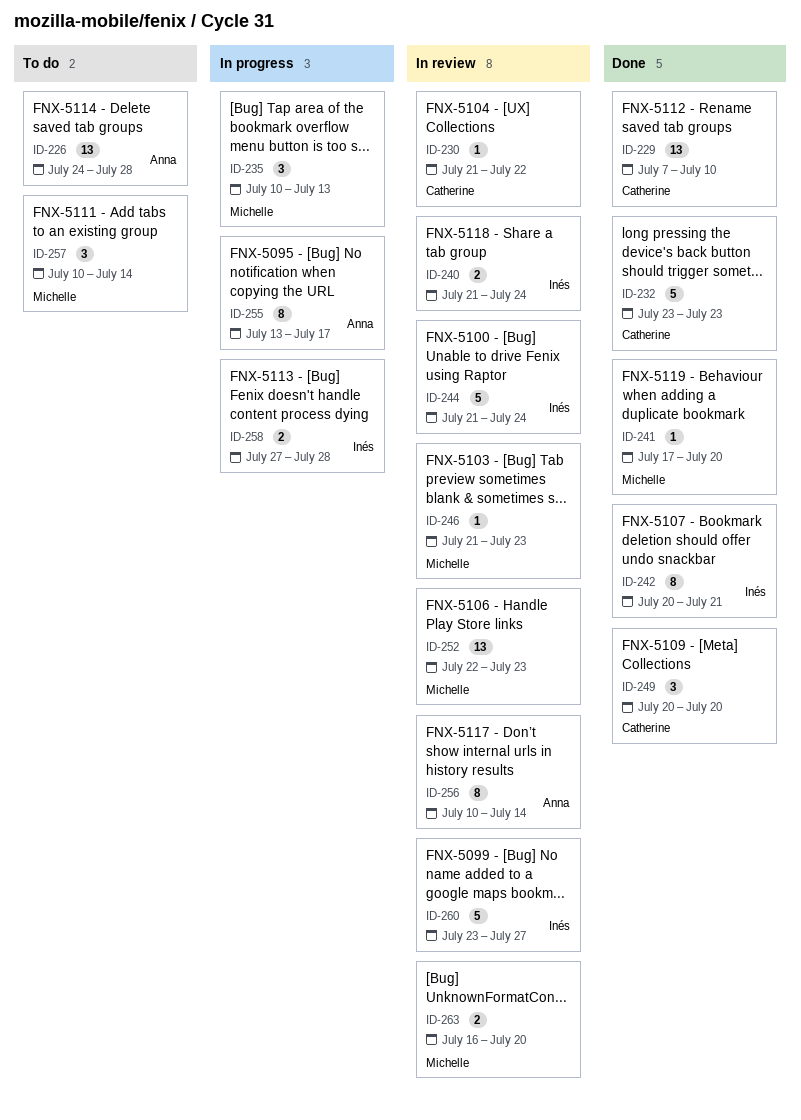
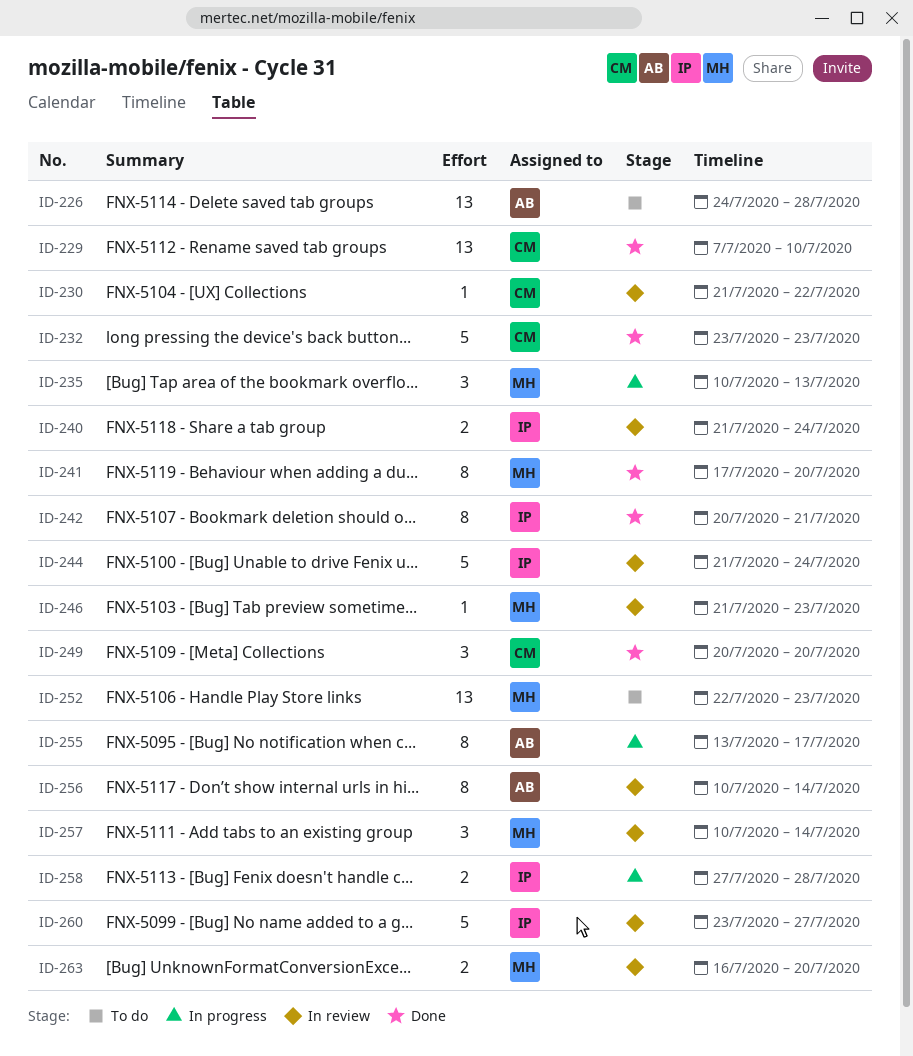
ID-241, estimate: 1 -> 8
ID-252, status: In review -> To do
ID-257, status: To do -> In review

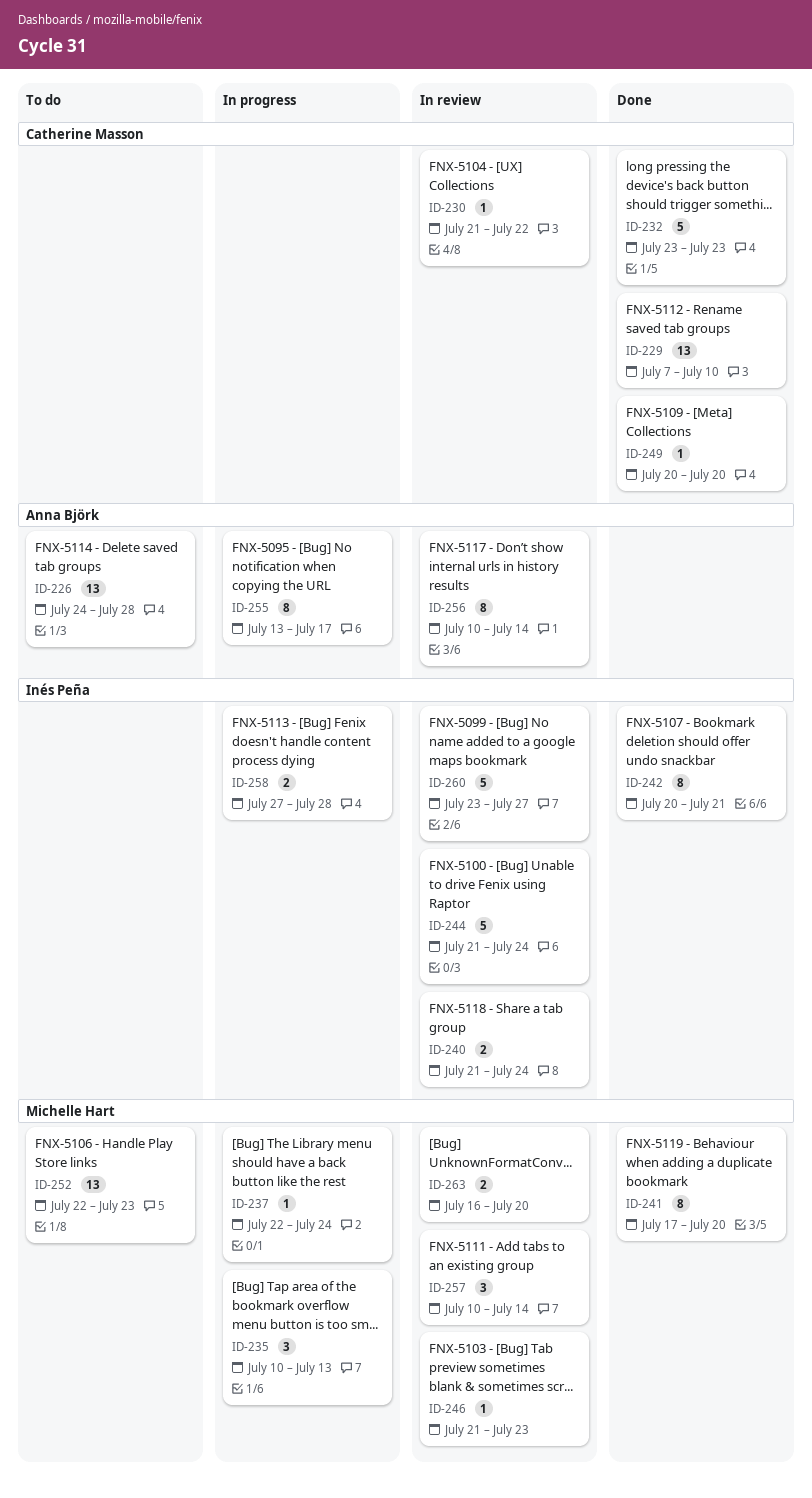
ID-237: none -> present
ID-249, estimate: 3 -> 1

